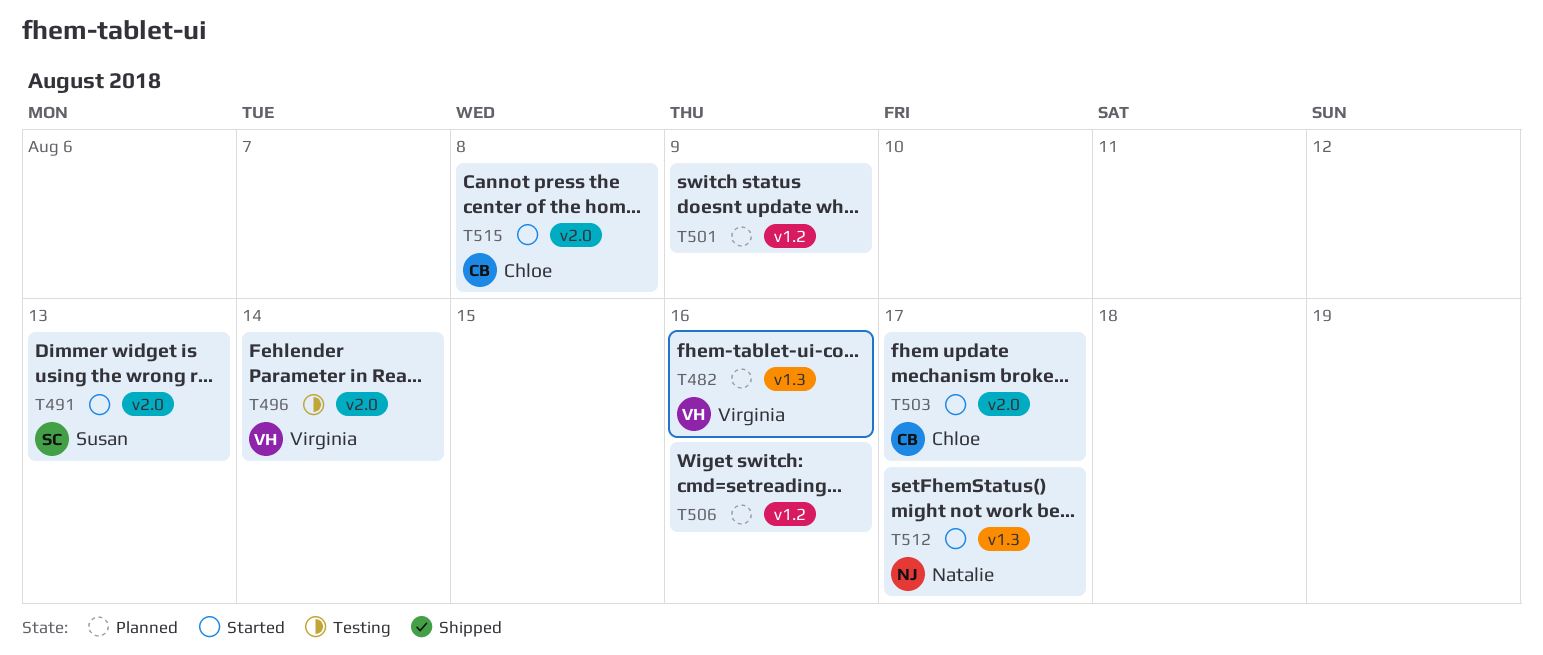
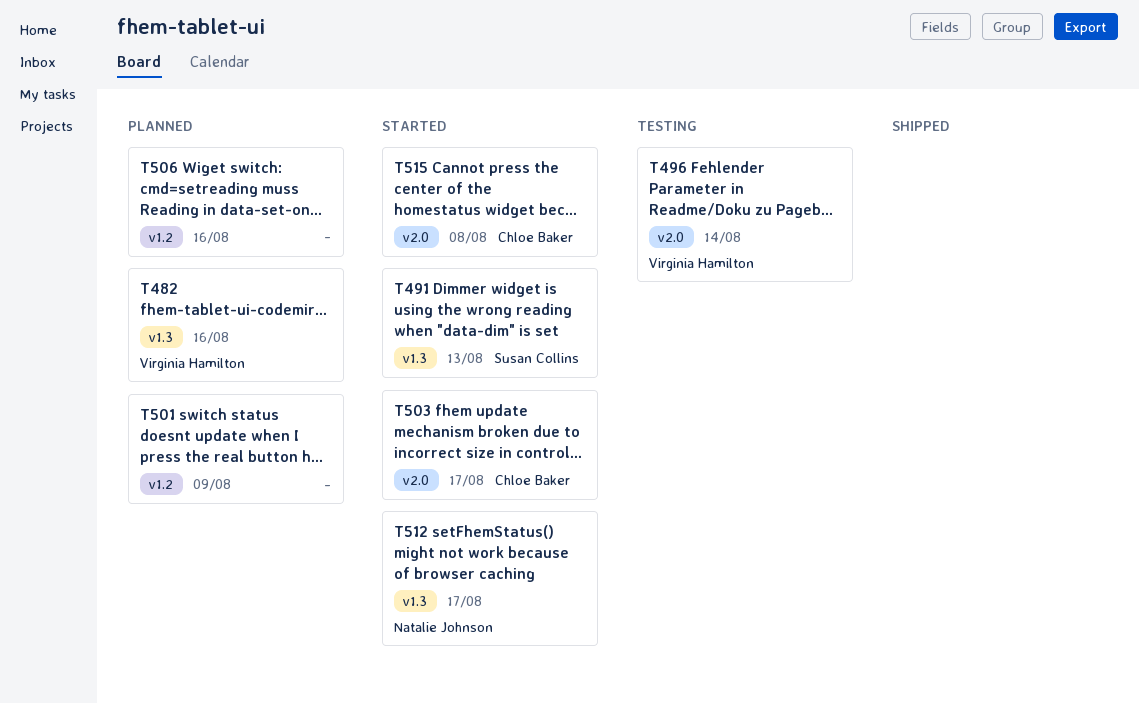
T491, label: v2.0 -> v1.3

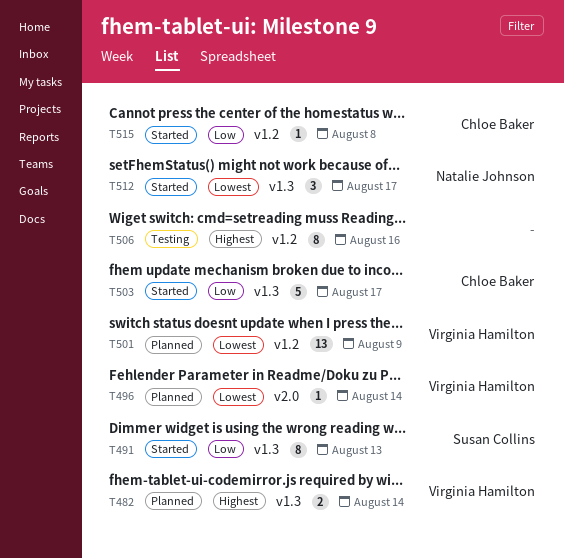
T482, due: Aug 16 -> Aug 14
T496, status: Testing -> Planned
T501, owner: none -> Virginia Hamilton
T503, label: v2.0 -> v1.3
T506, status: Planned -> Testing
T515, label: v2.0 -> v1.2

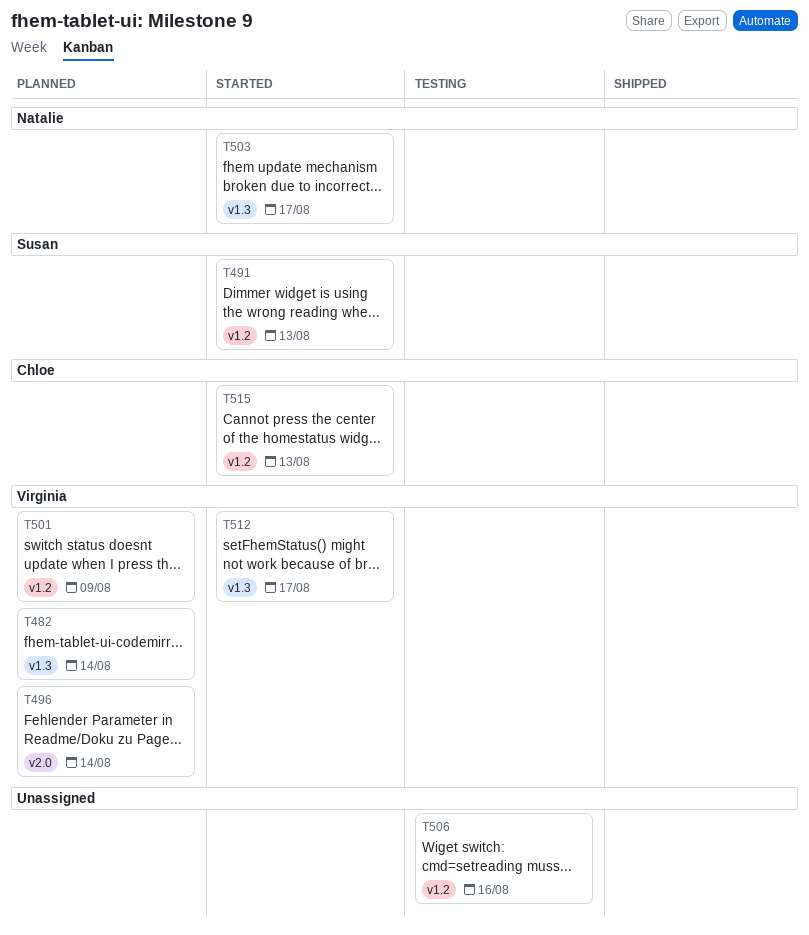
T491, label: v1.3 -> v1.2
T503, owner: Chloe Baker -> Natalie Johnson
T512, owner: Natalie Johnson -> Virginia Hamilton
T515, due: Aug 8 -> Aug 13

